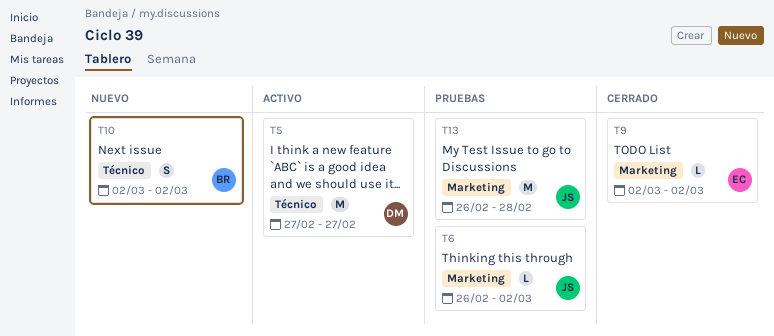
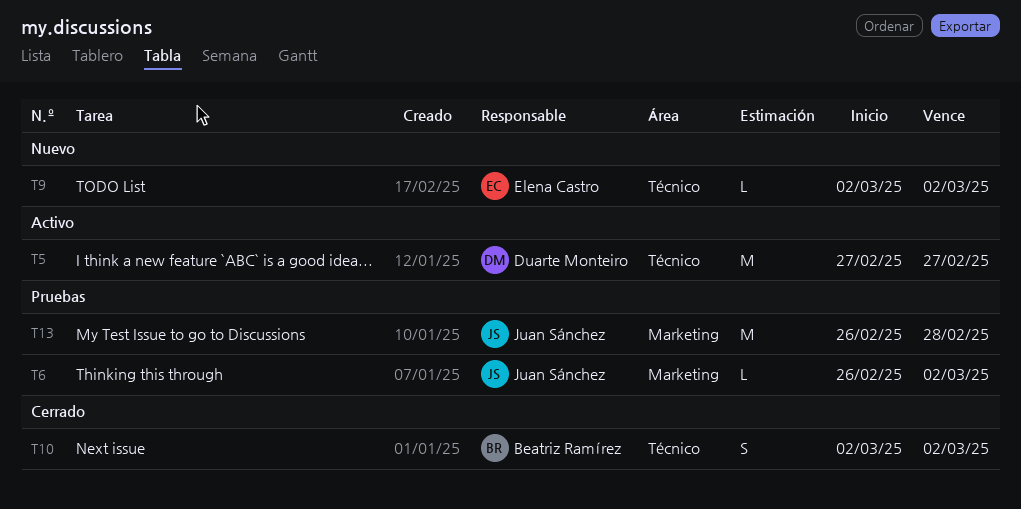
T9, status: Cerrado -> Nuevo
T9, label: Marketing -> Técnico
T10, status: Nuevo -> Cerrado

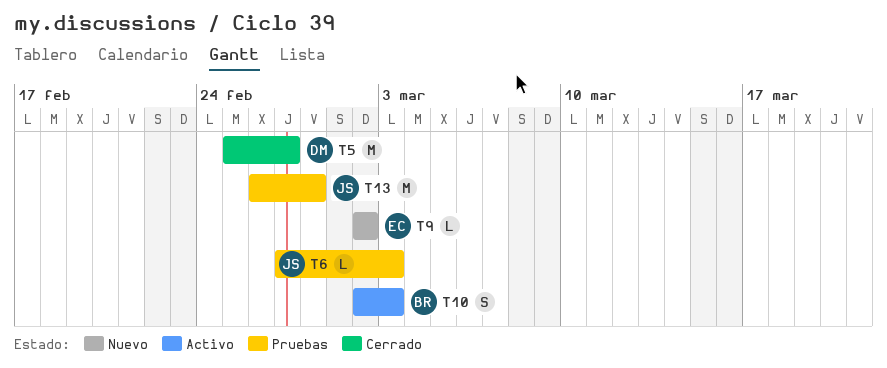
T5, status: Activo -> Cerrado
T5, start: Feb 27 -> Feb 25
T6, start: Feb 26 -> Feb 27
T6, due: Mar 2 -> Mar 3
T10, status: Cerrado -> Activo
T10, due: Mar 2 -> Mar 3

